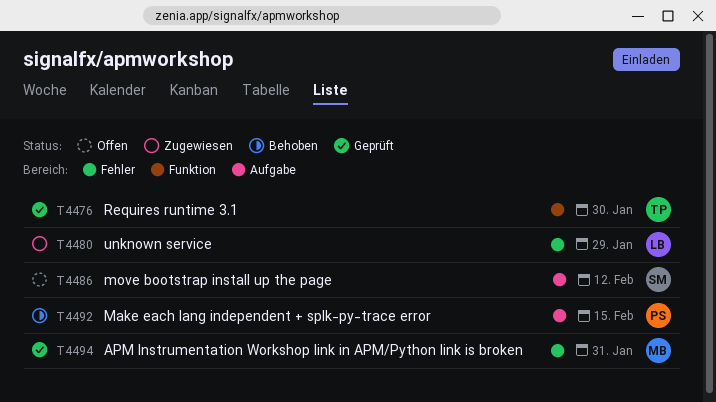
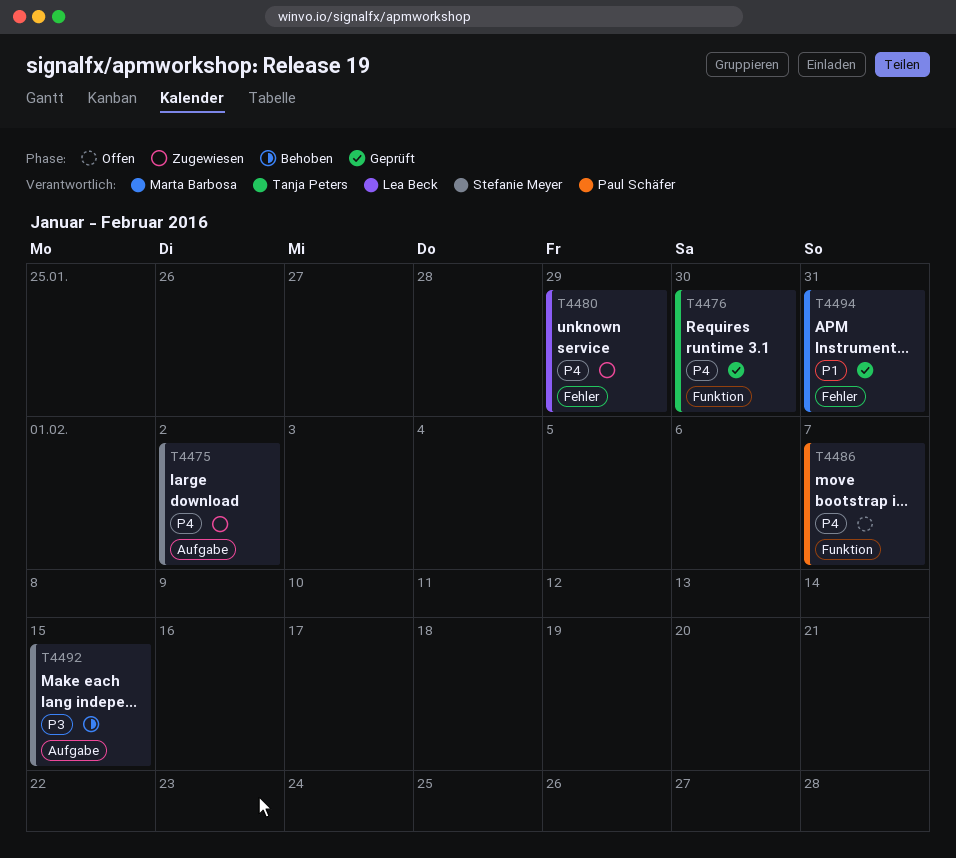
T4475: none -> present
T4486, owner: Stefanie Meyer -> Paul Schäfer
T4486, label: Aufgabe -> Funktion
T4486, due: Feb 12 -> Feb 7
T4492, owner: Paul Schäfer -> Stefanie Meyer

